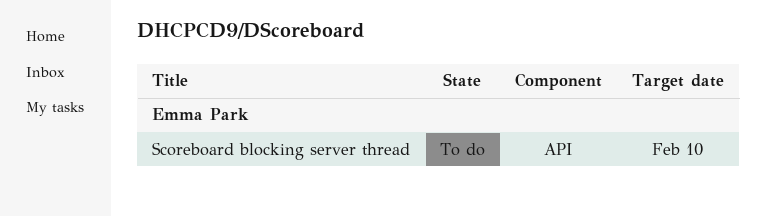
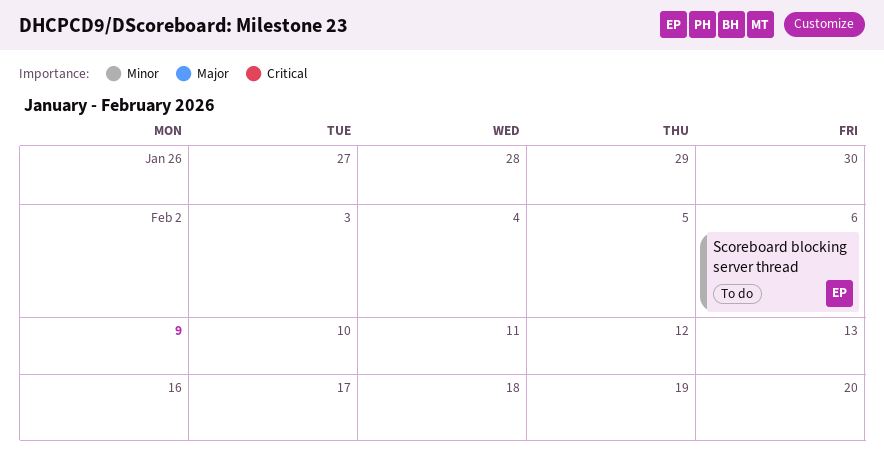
Scoreboard blocking server thread, due: Feb 10 -> Feb 6

